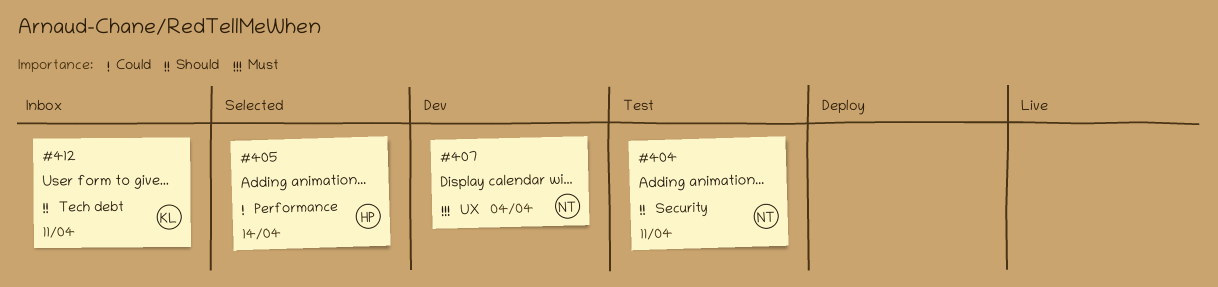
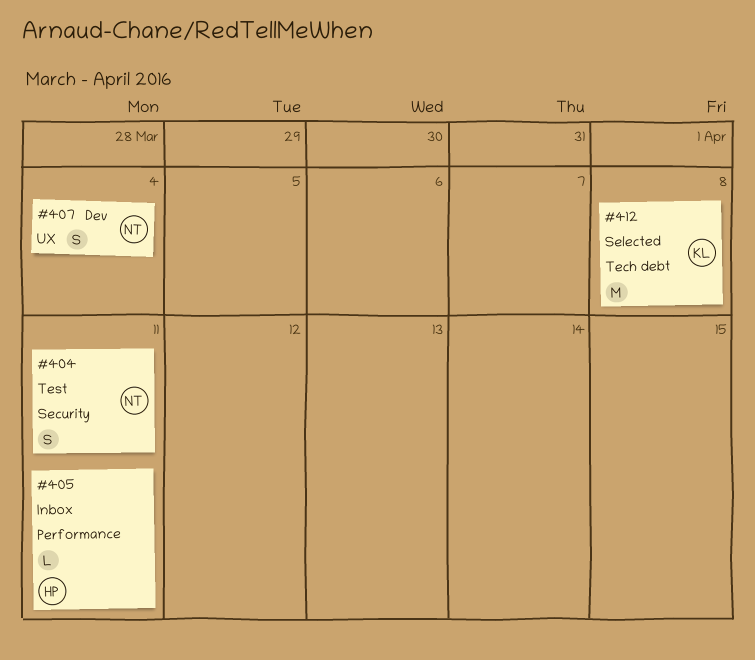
#405, status: Selected -> Inbox
#405, due: Apr 14 -> Apr 11
#412, status: Inbox -> Selected
#412, due: Apr 11 -> Apr 8

